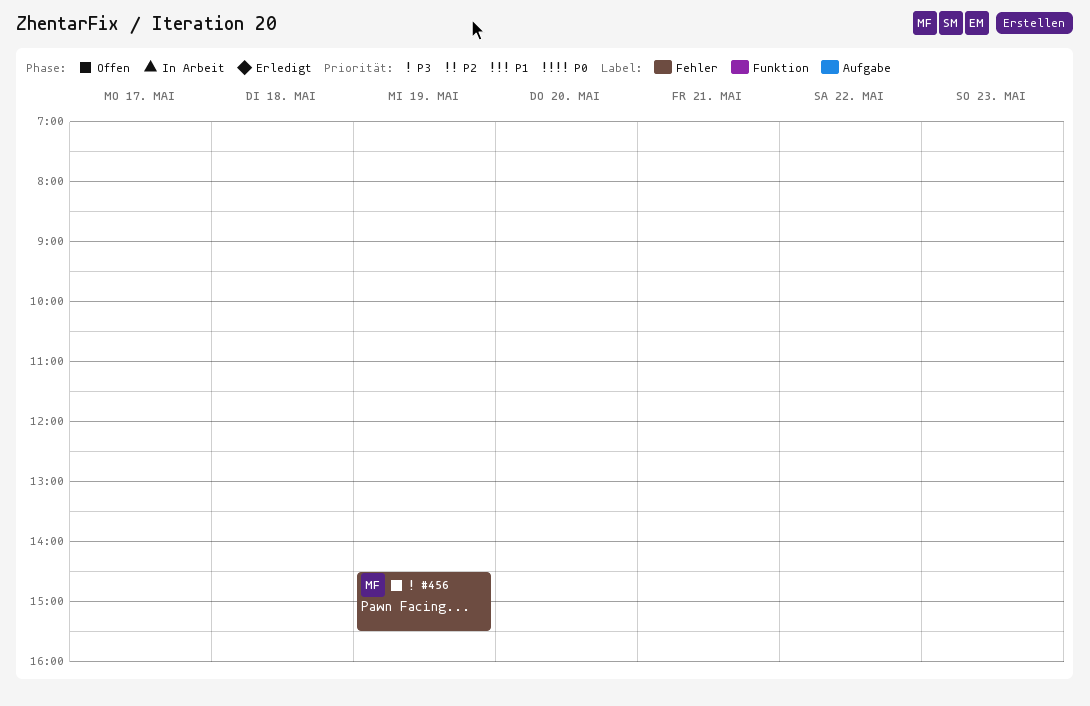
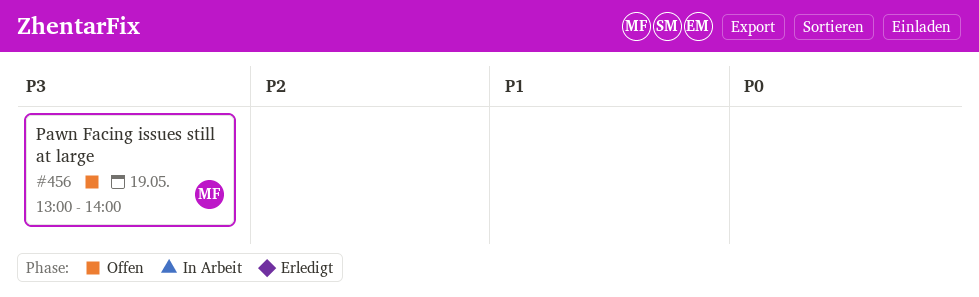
#456, begins: 14:30 -> 13:00
#456, ends: 15:30 -> 14:00

